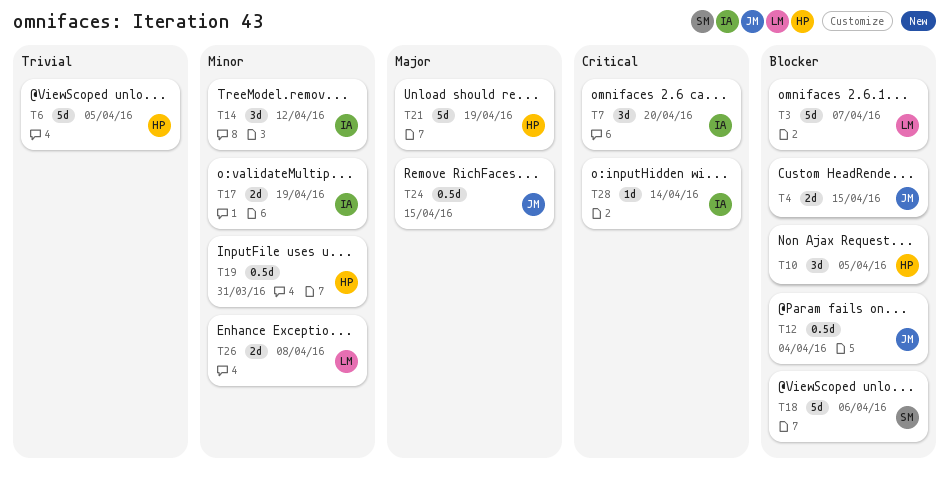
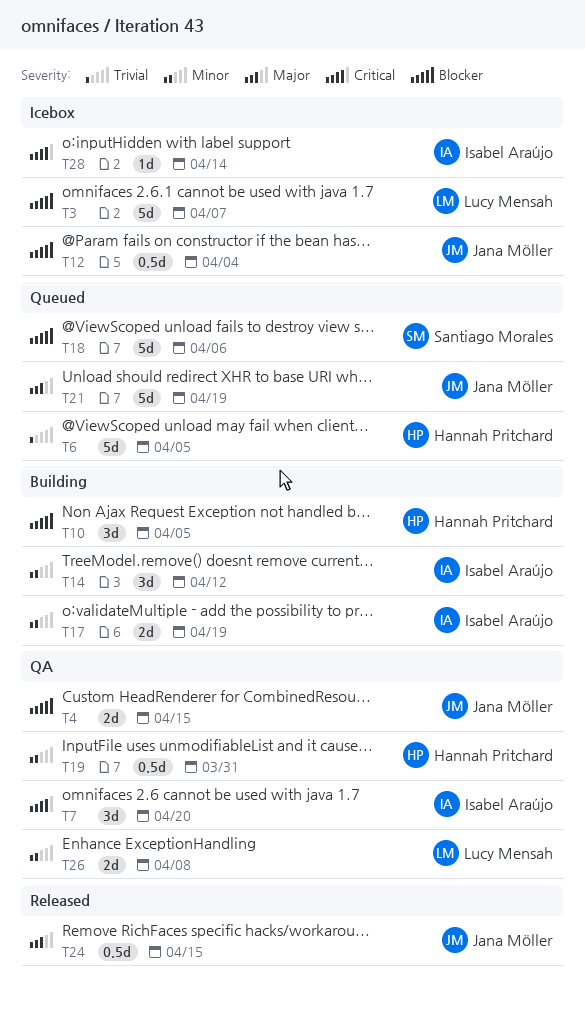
T21, owner: Hannah Pritchard -> Jana Möller

